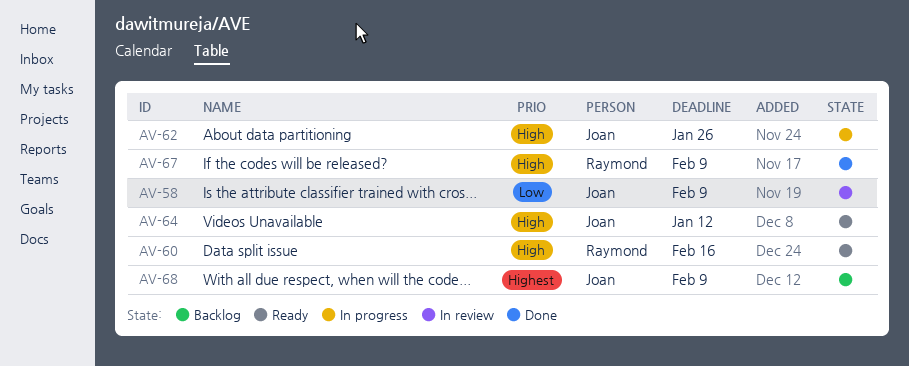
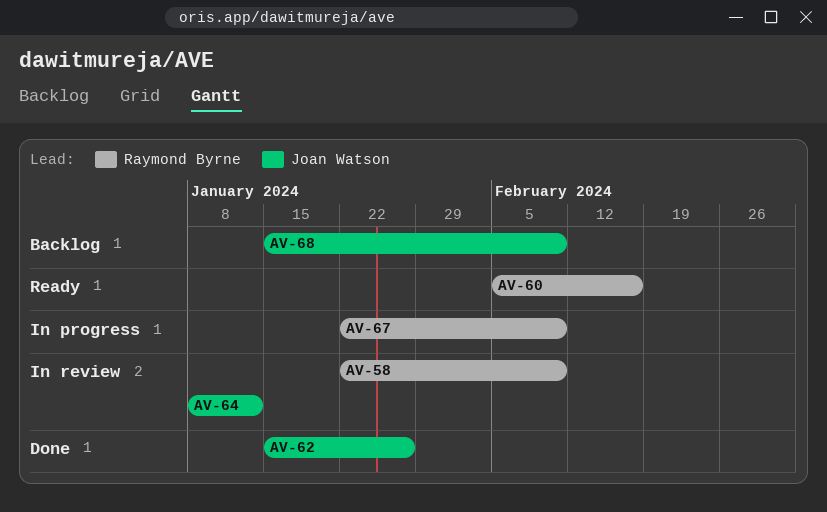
AV-58, owner: Joan Watson -> Raymond Byrne
AV-62, status: In progress -> Done
AV-64, status: Ready -> In review
AV-67, status: Done -> In progress

